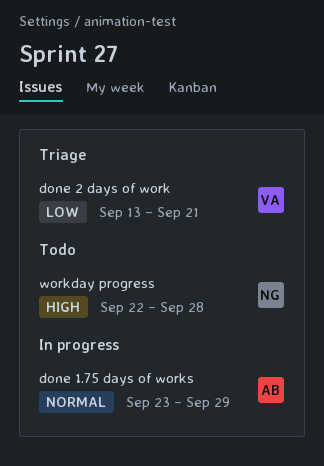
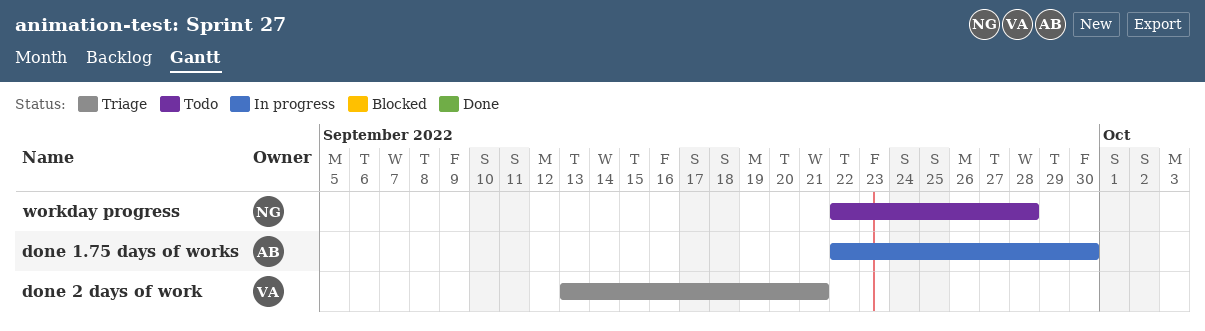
done 1.75 days of works, start: Sep 23 -> Sep 22
done 1.75 days of works, due: Sep 29 -> Sep 30

